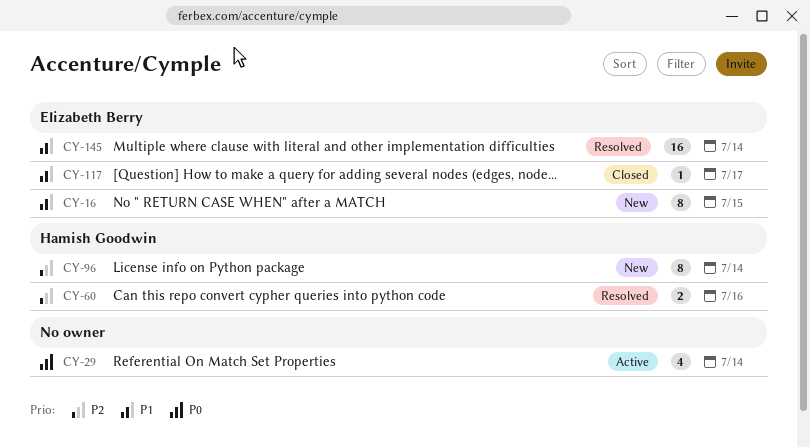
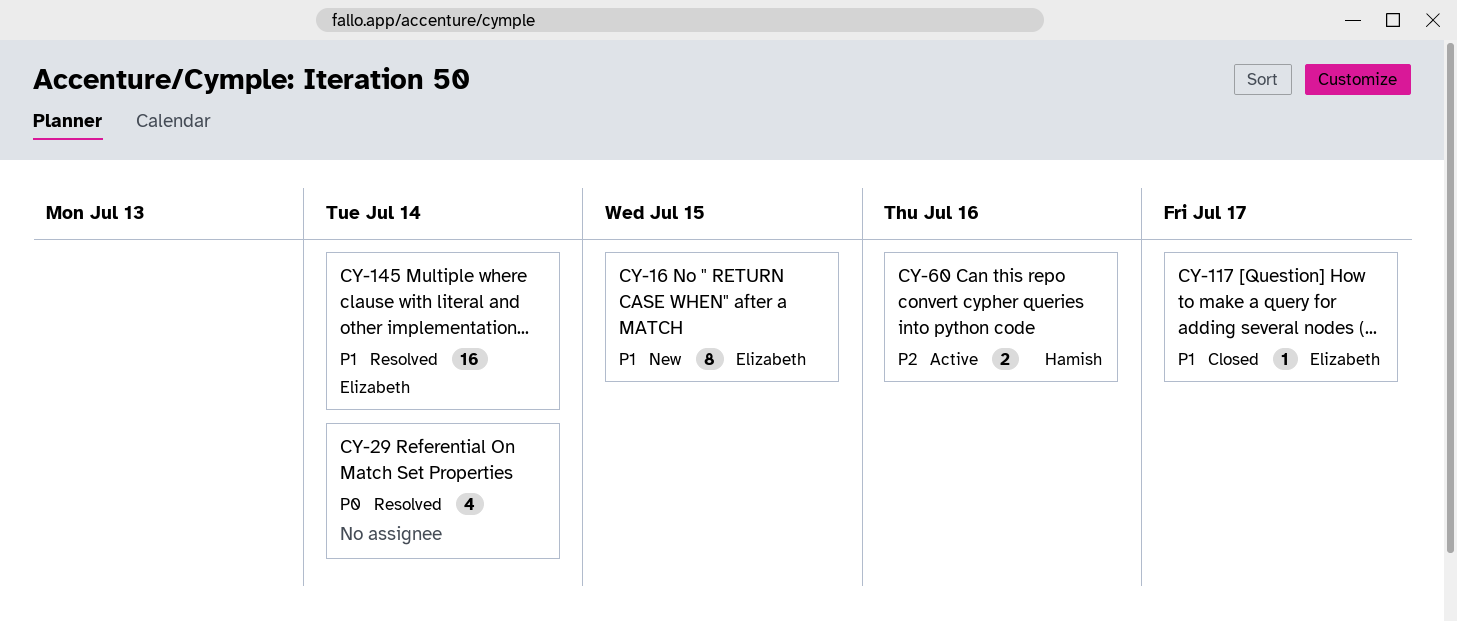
CY-29, status: Active -> Resolved
CY-60, status: Resolved -> Active
CY-96: present -> none

